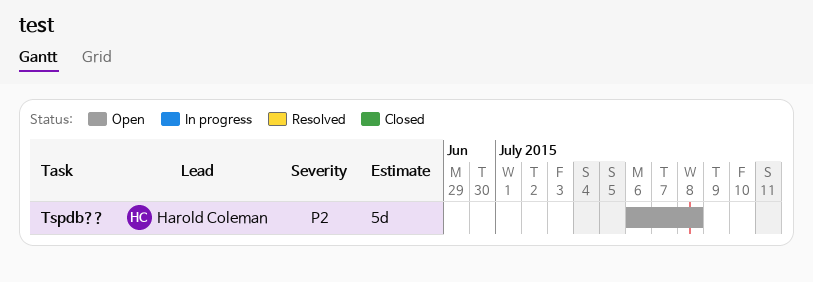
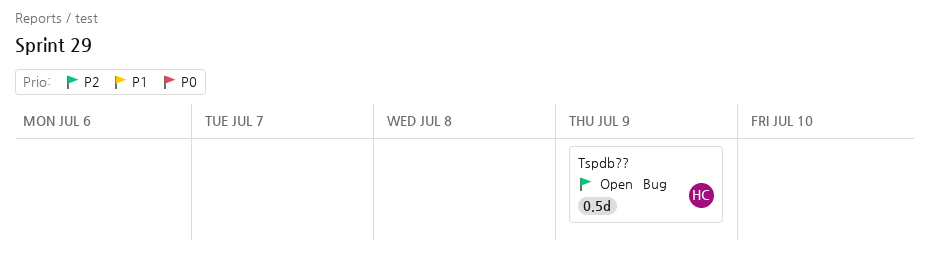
Tspdb??, estimate: 5d -> 0.5d
Tspdb??, due: Jul 8 -> Jul 9

